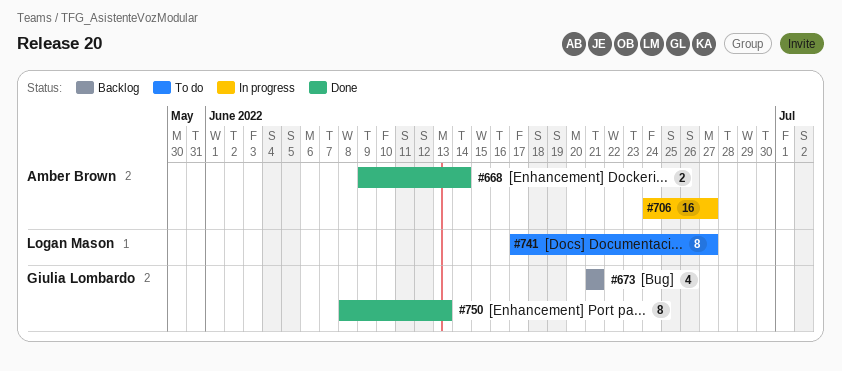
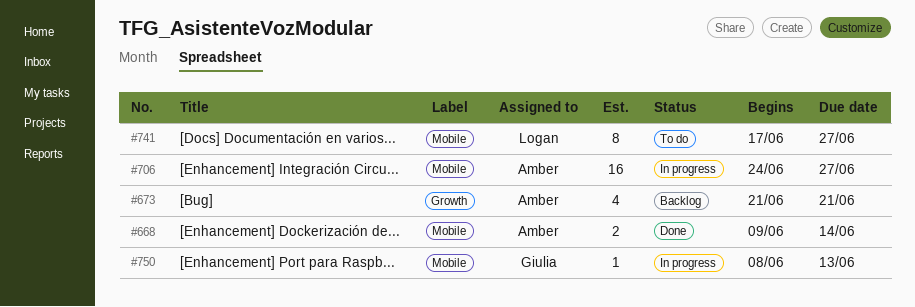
#673, owner: Giulia Lombardo -> Amber Brown
#750, status: Done -> In progress
#750, estimate: 8 -> 1

